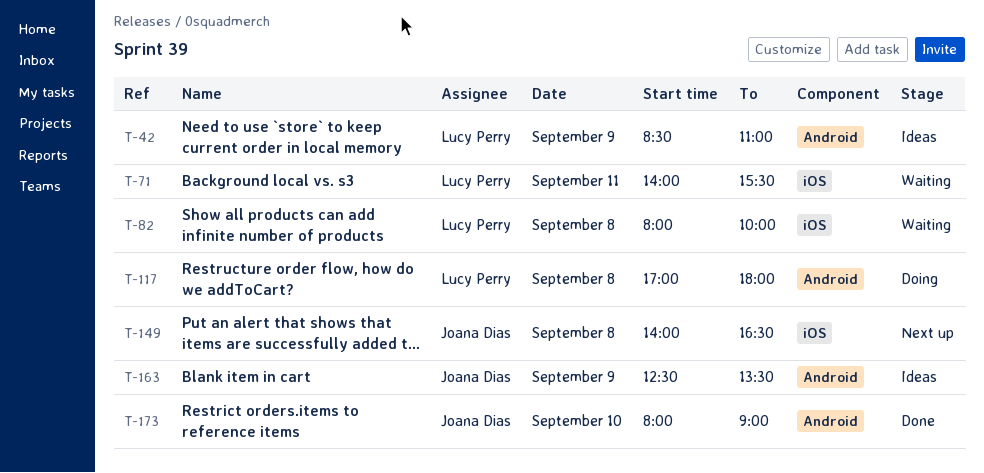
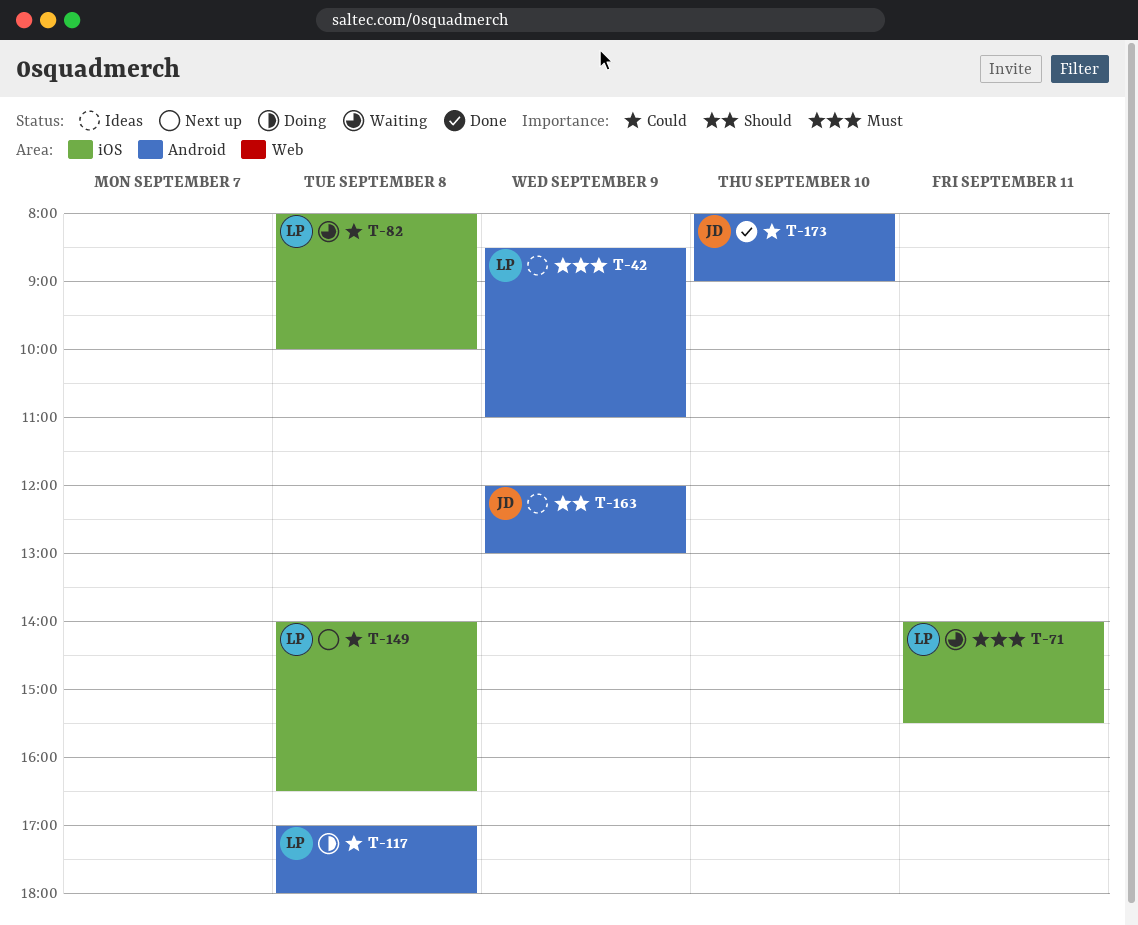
T-149, owner: Joana Dias -> Lucy Perry
T-163, begins: 12:30 -> 12:00
T-163, ends: 13:30 -> 13:00

